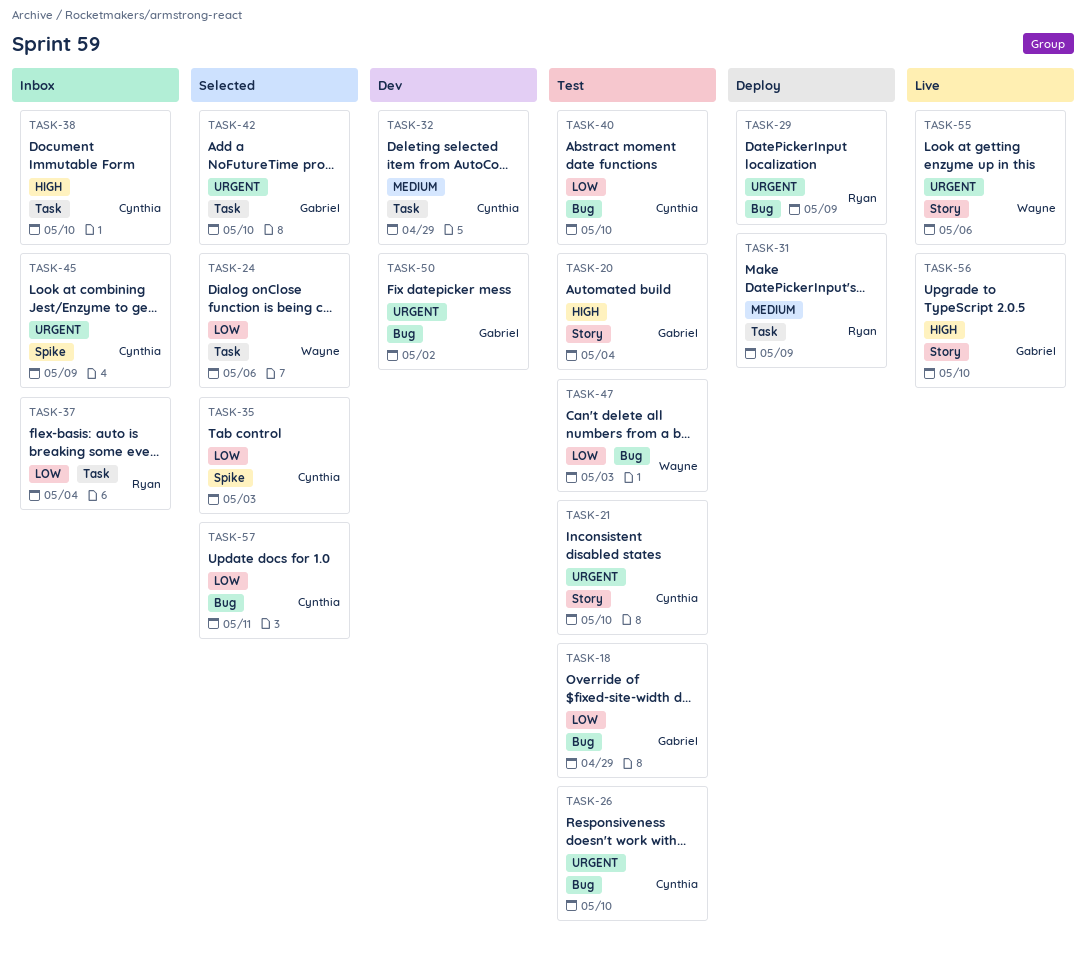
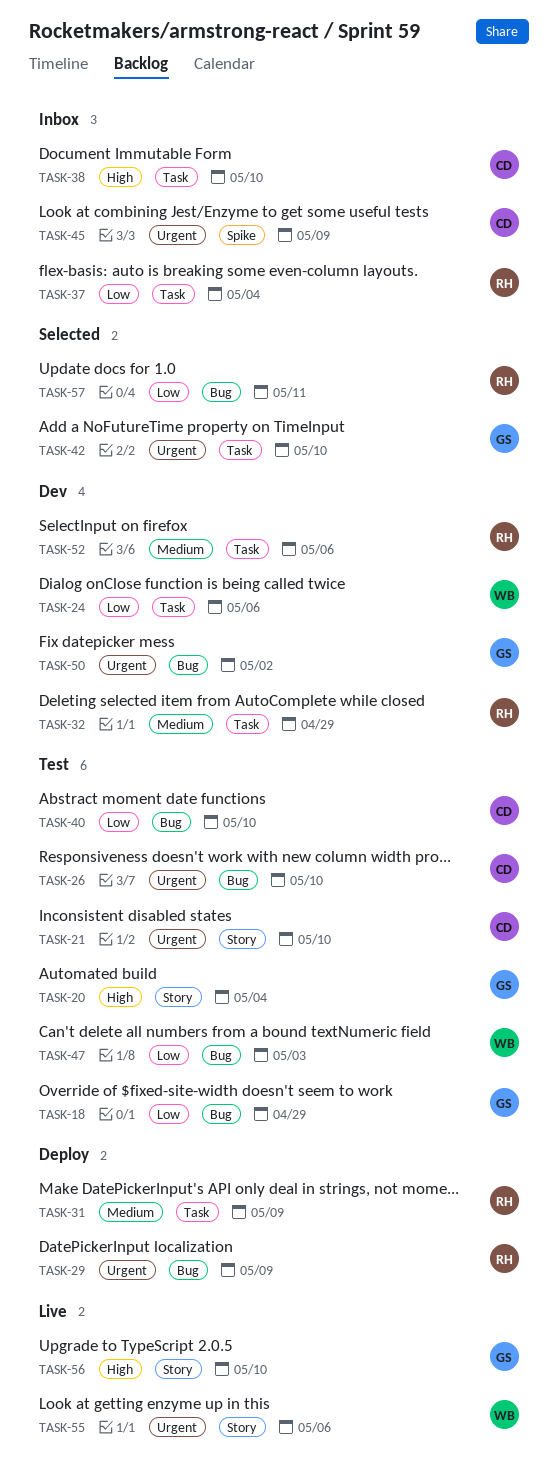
TASK-24, status: Selected -> Dev
TASK-32, owner: Cynthia -> Ryan
TASK-35: present -> none
TASK-52: none -> present
TASK-57, owner: Cynthia -> Ryan

